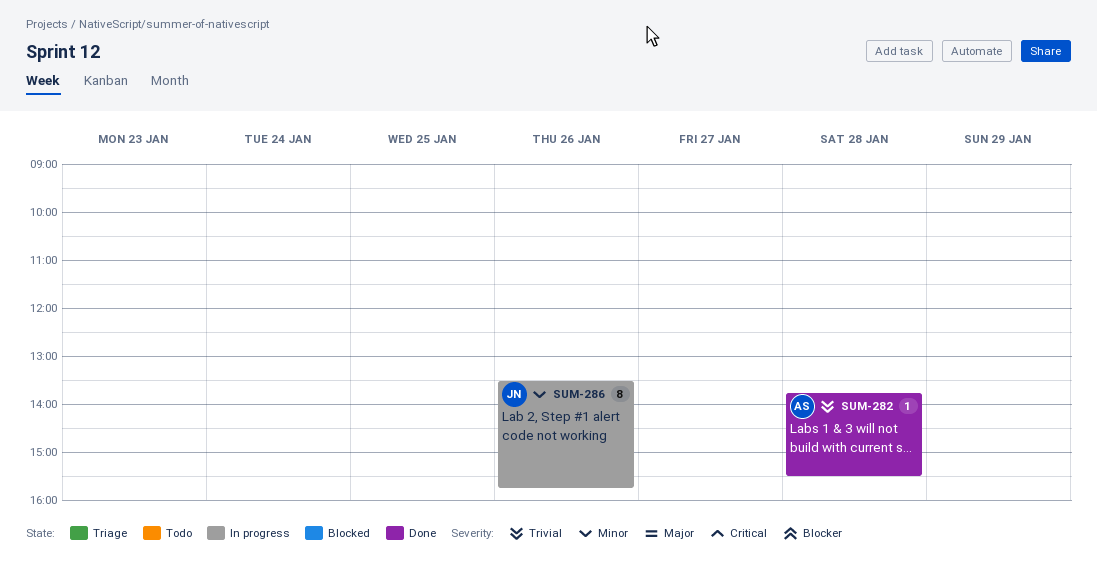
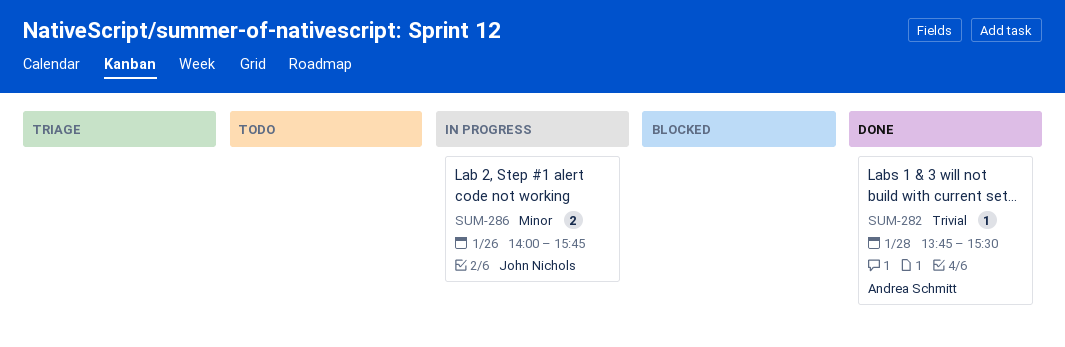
SUM-286, estimate: 8 -> 2
SUM-286, begins: 13:30 -> 14:00

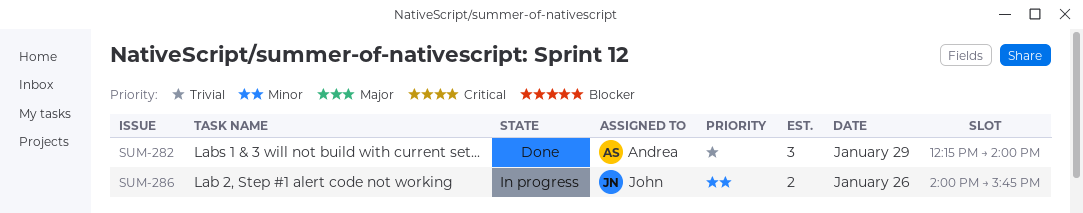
SUM-282, estimate: 1 -> 3
SUM-282, day: Jan 28 -> Jan 29
SUM-282, begins: 13:45 -> 12:15
SUM-282, ends: 15:30 -> 14:00

